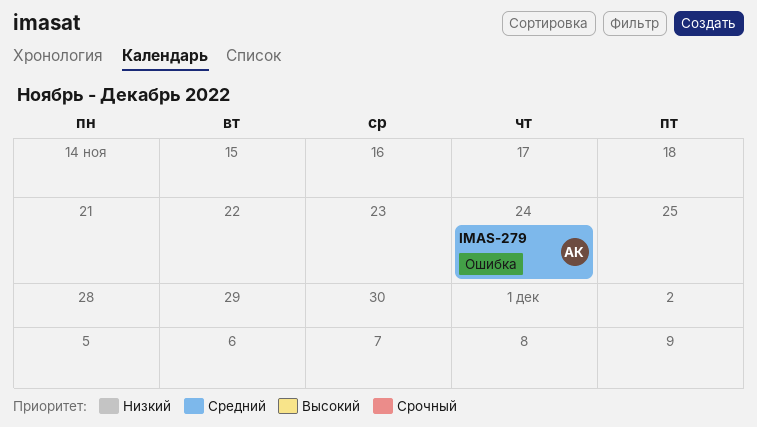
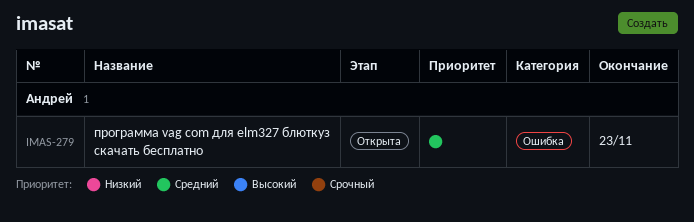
IMAS-279, due: Nov 24 -> Nov 23

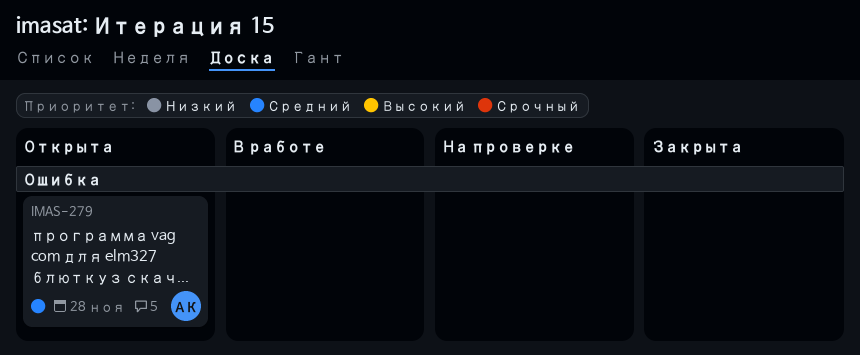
IMAS-279, due: Nov 23 -> Nov 28

